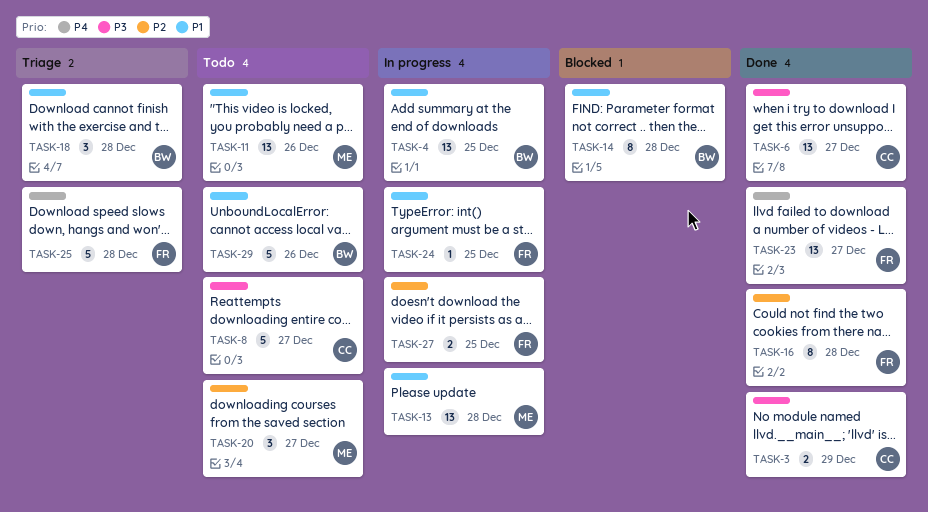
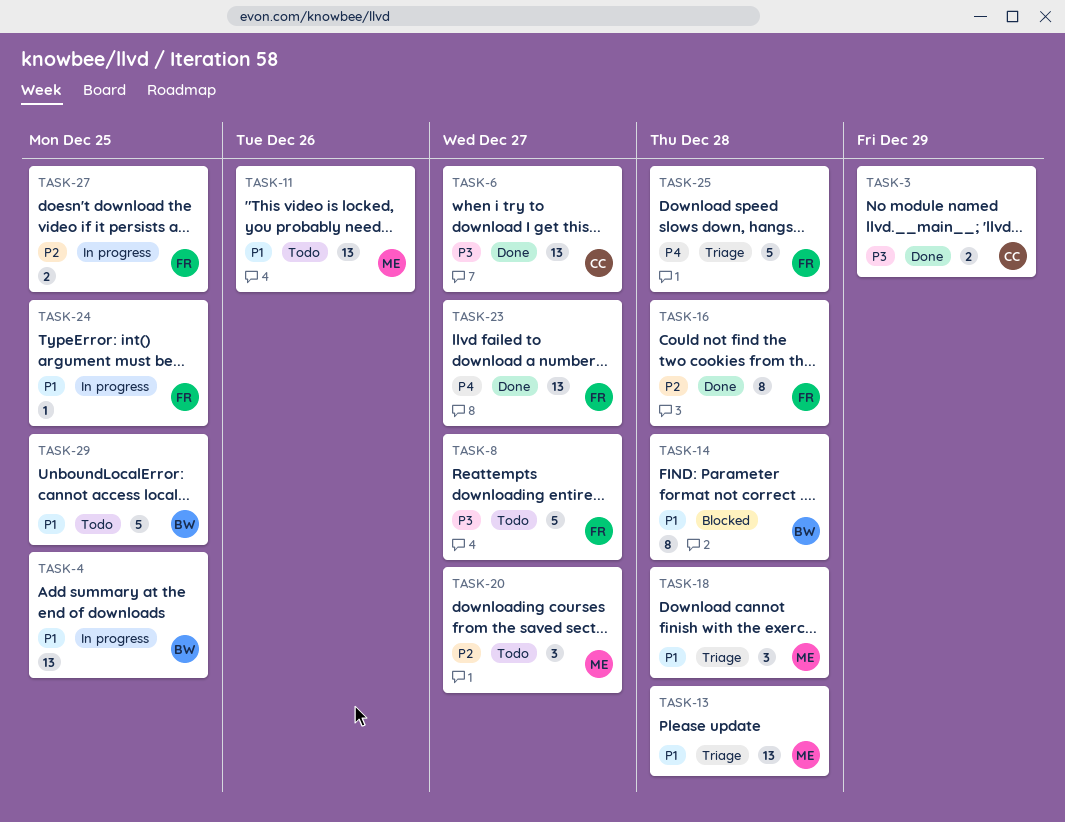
TASK-8, owner: CC -> FR
TASK-13, status: In progress -> Triage
TASK-18, owner: BW -> ME
TASK-29, due: Dec 26 -> Dec 25

